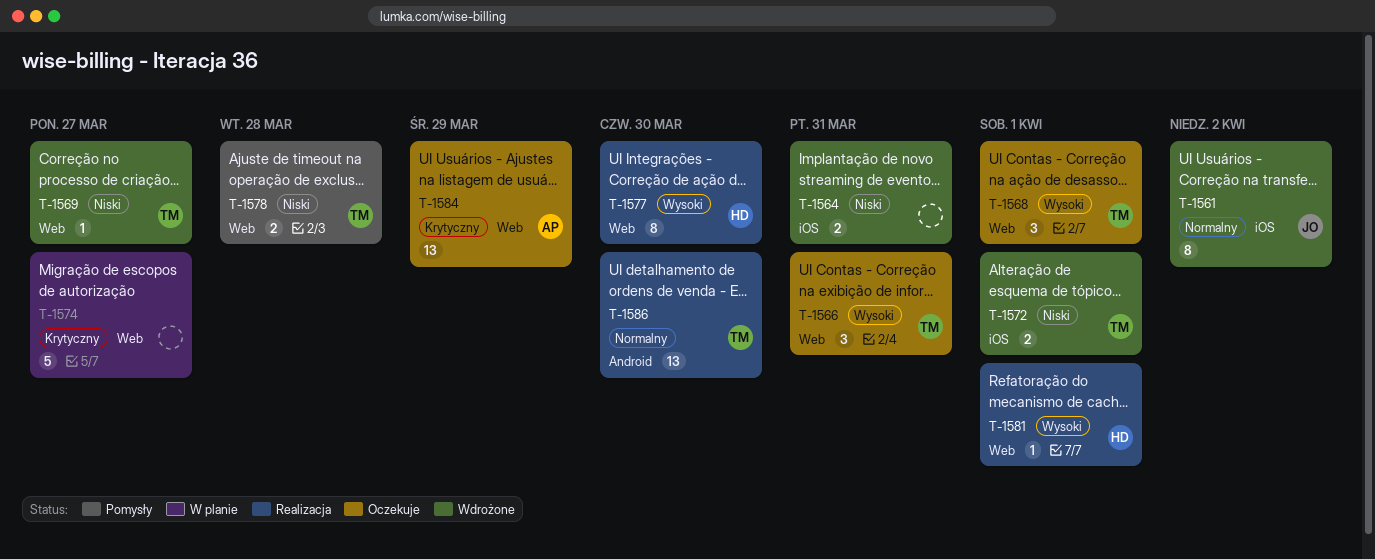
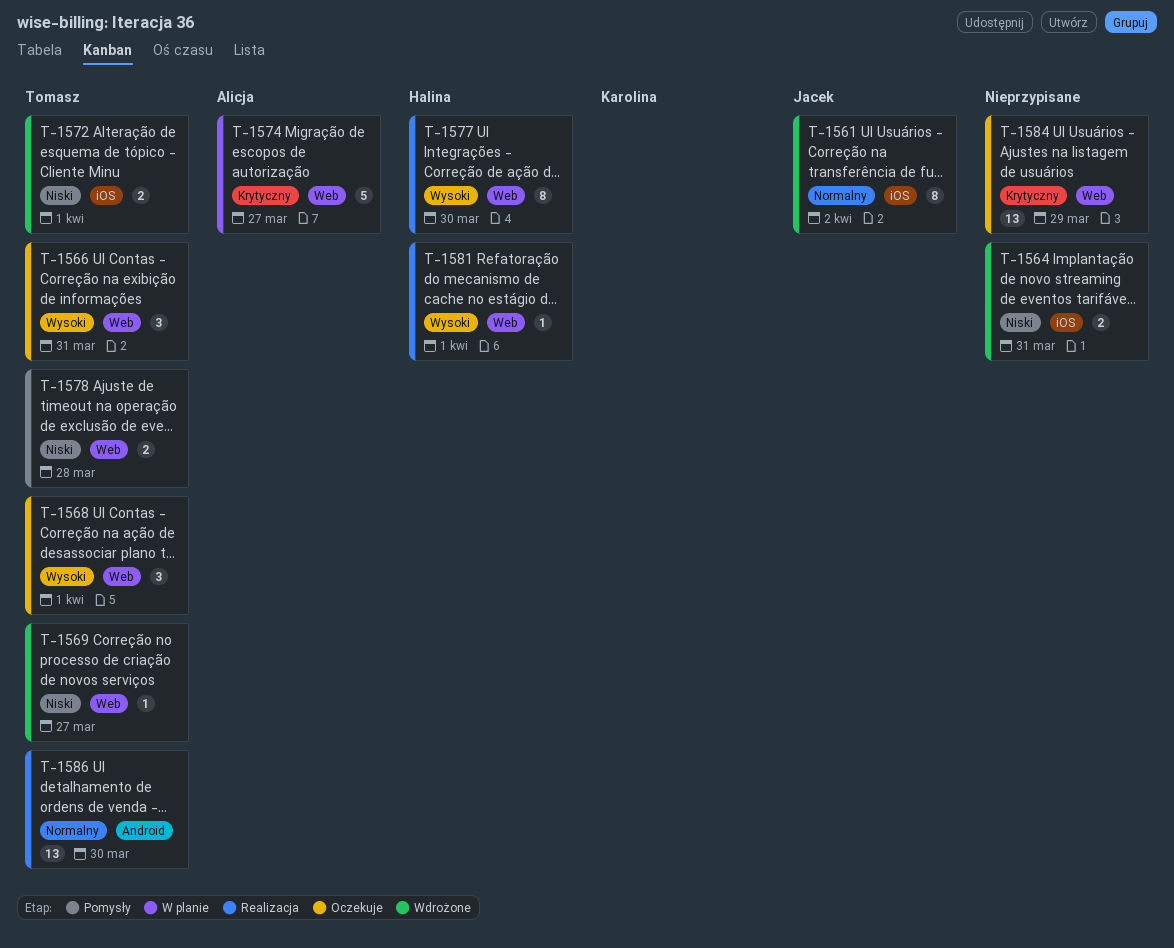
T-1574, owner: none -> Alicja
T-1584, owner: Alicja -> none

